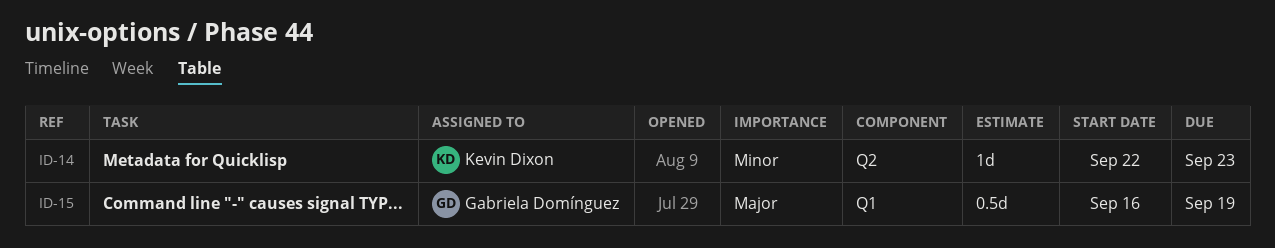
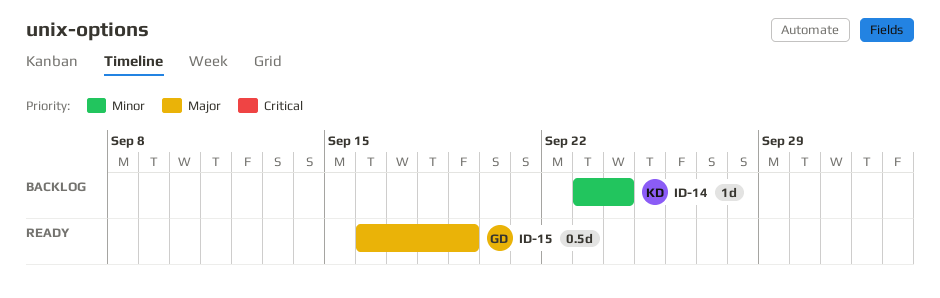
ID-14, start: Sep 22 -> Sep 23
ID-14, due: Sep 23 -> Sep 24

